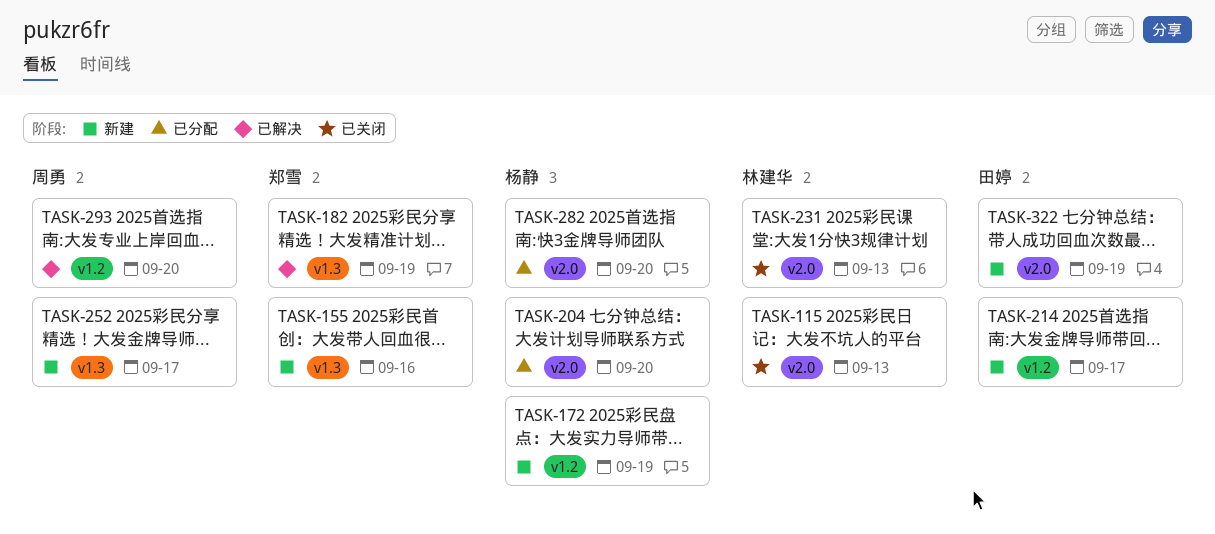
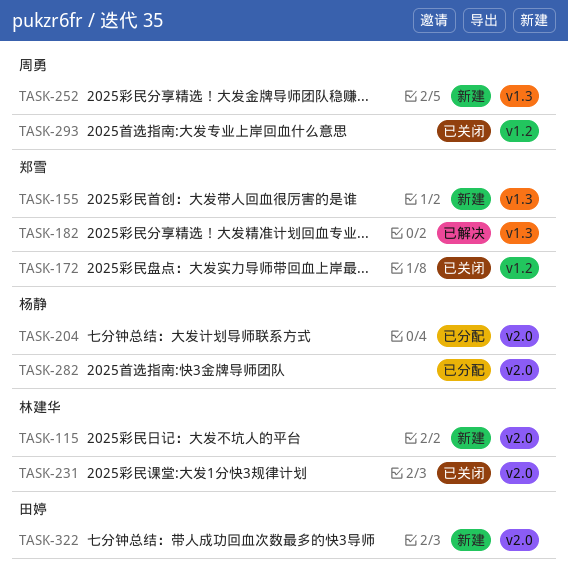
TASK-115, status: 已关闭 -> 新建
TASK-172, status: 新建 -> 已关闭
TASK-172, owner: 杨静 -> 郑雪
TASK-214: present -> none
TASK-293, status: 已解决 -> 已关闭

